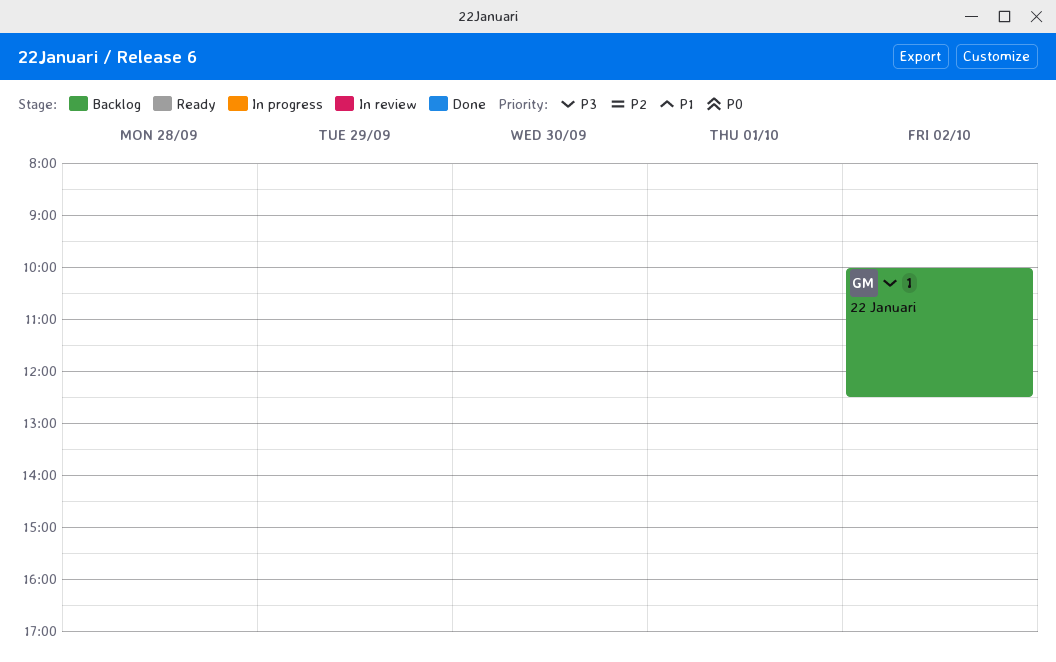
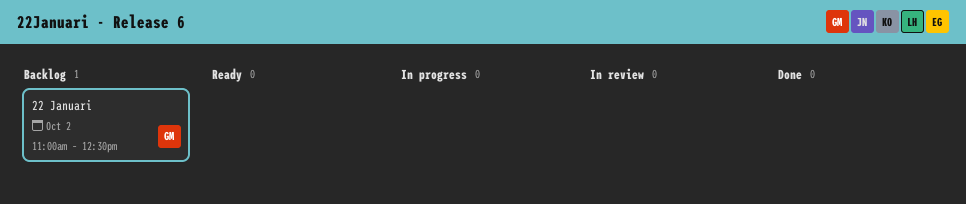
22 Januari, begins: 10:00 -> 11:00

